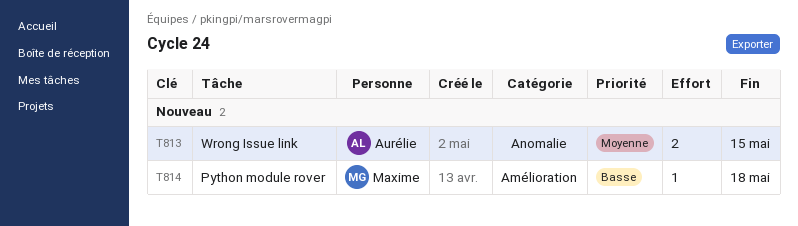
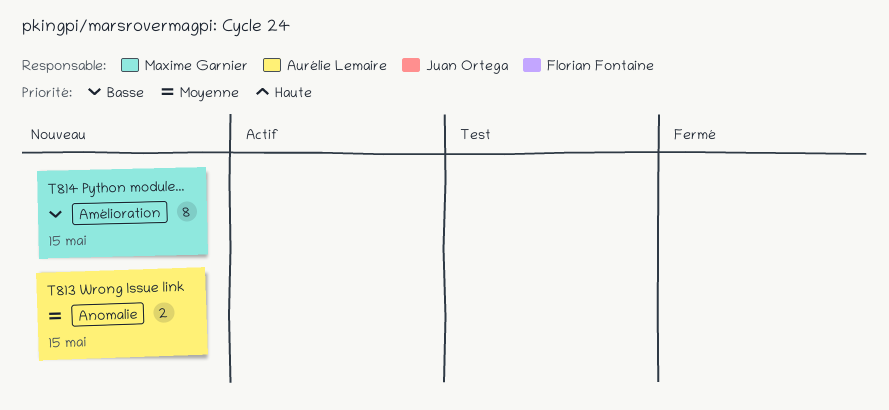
T814, estimate: 1 -> 8
T814, due: May 18 -> May 15

